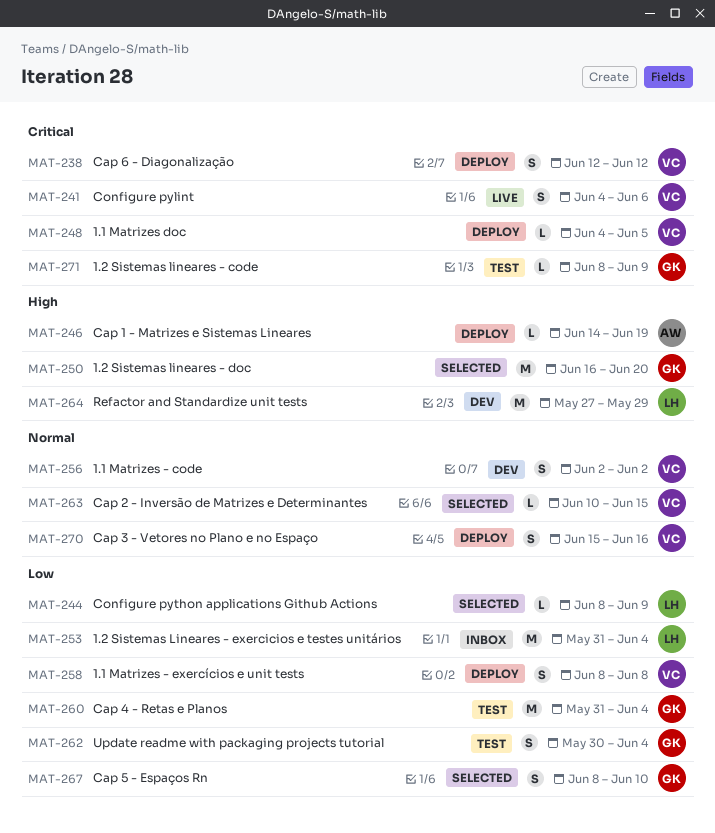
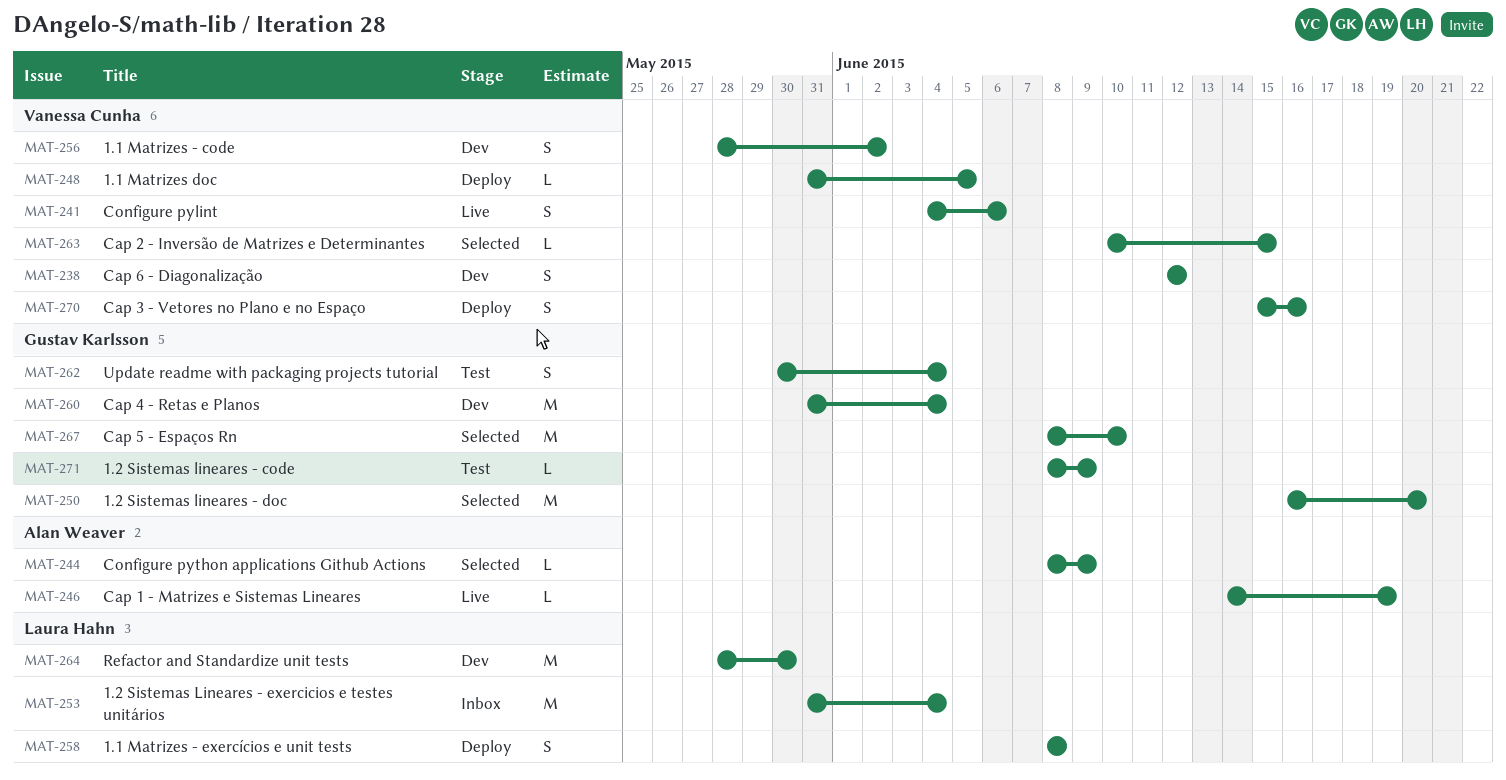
MAT-238, status: Deploy -> Dev
MAT-244, owner: Laura Hahn -> Alan Weaver
MAT-246, status: Deploy -> Live
MAT-248, start: Jun 4 -> May 31
MAT-256, start: Jun 2 -> May 28
MAT-258, owner: Vanessa Cunha -> Laura Hahn
MAT-260, status: Test -> Dev
MAT-264, start: May 27 -> May 28
MAT-264, due: May 29 -> May 30
MAT-267, estimate: S -> M

